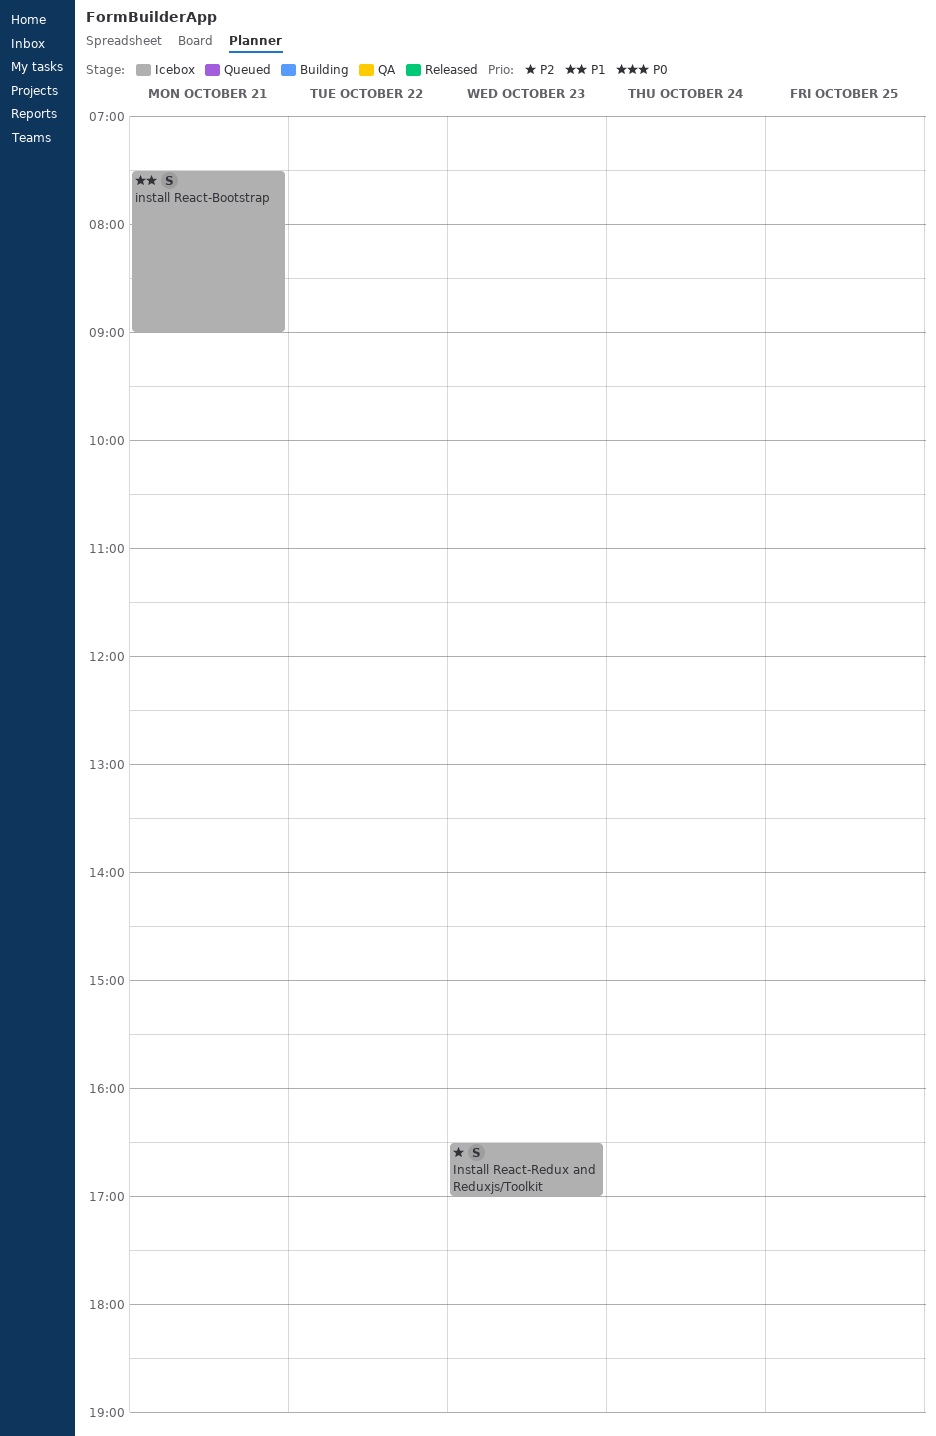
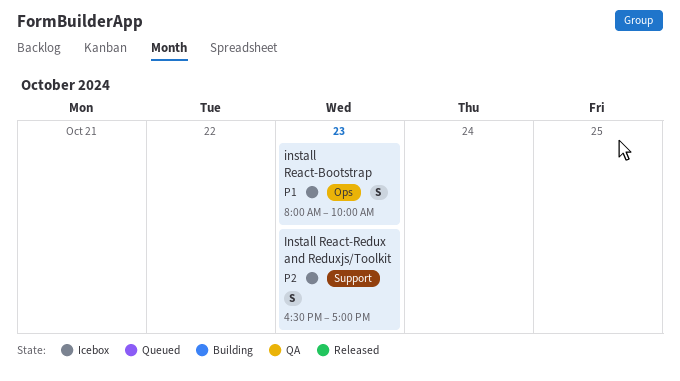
install React-Bootstrap, day: Oct 21 -> Oct 23
install React-Bootstrap, begins: 07:30 -> 08:00
install React-Bootstrap, ends: 09:00 -> 10:00

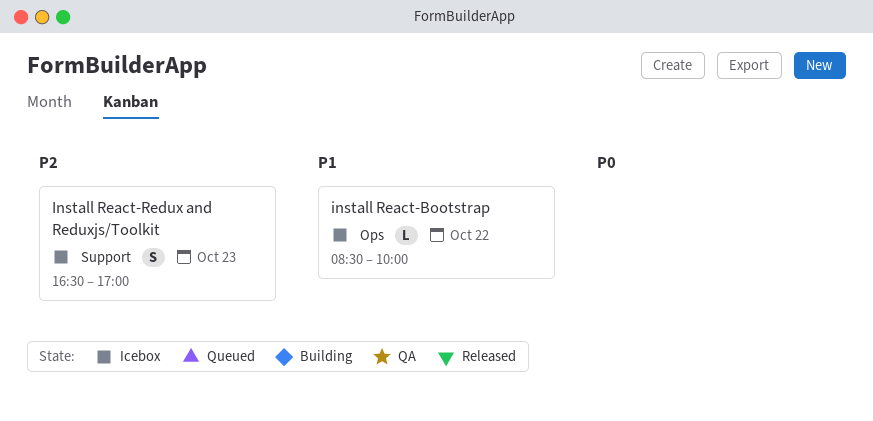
install React-Bootstrap, estimate: S -> L
install React-Bootstrap, day: Oct 23 -> Oct 22
install React-Bootstrap, begins: 08:00 -> 08:30

